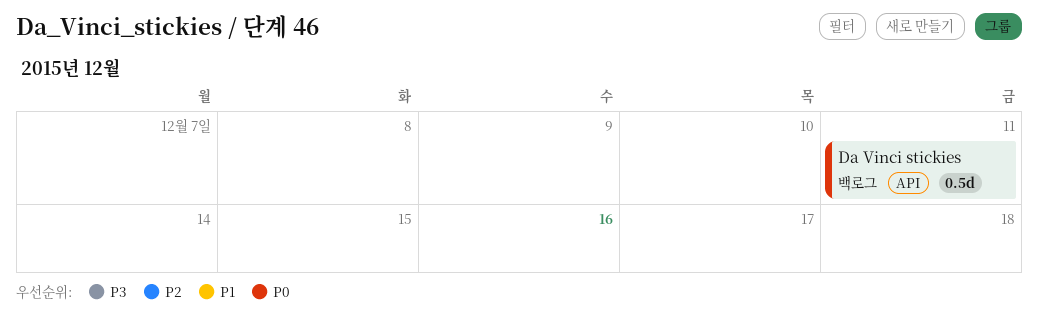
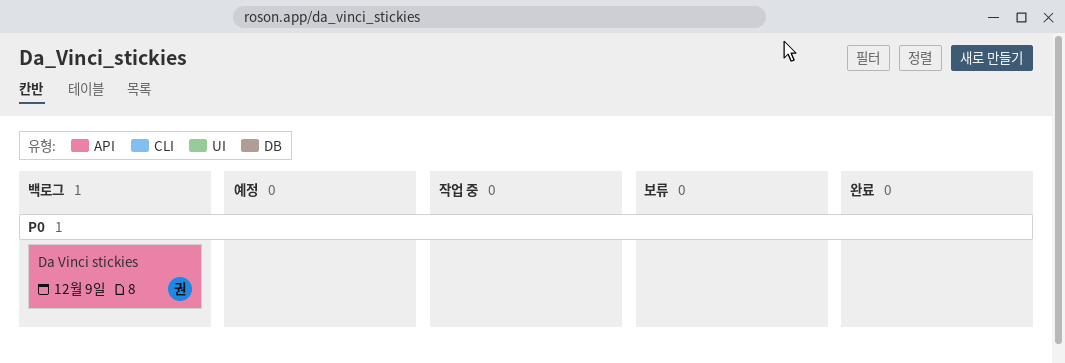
Da Vinci stickies, due: Dec 11 -> Dec 9

